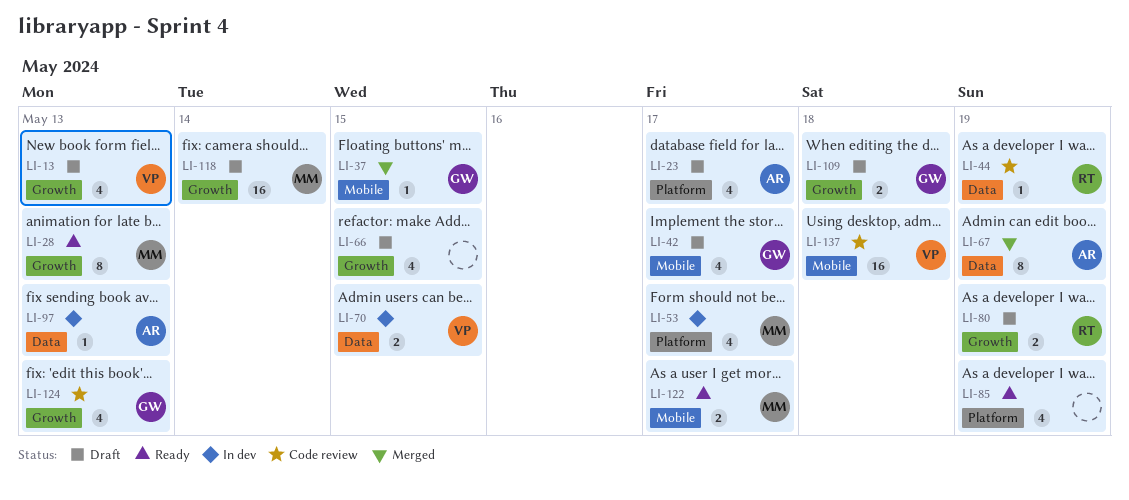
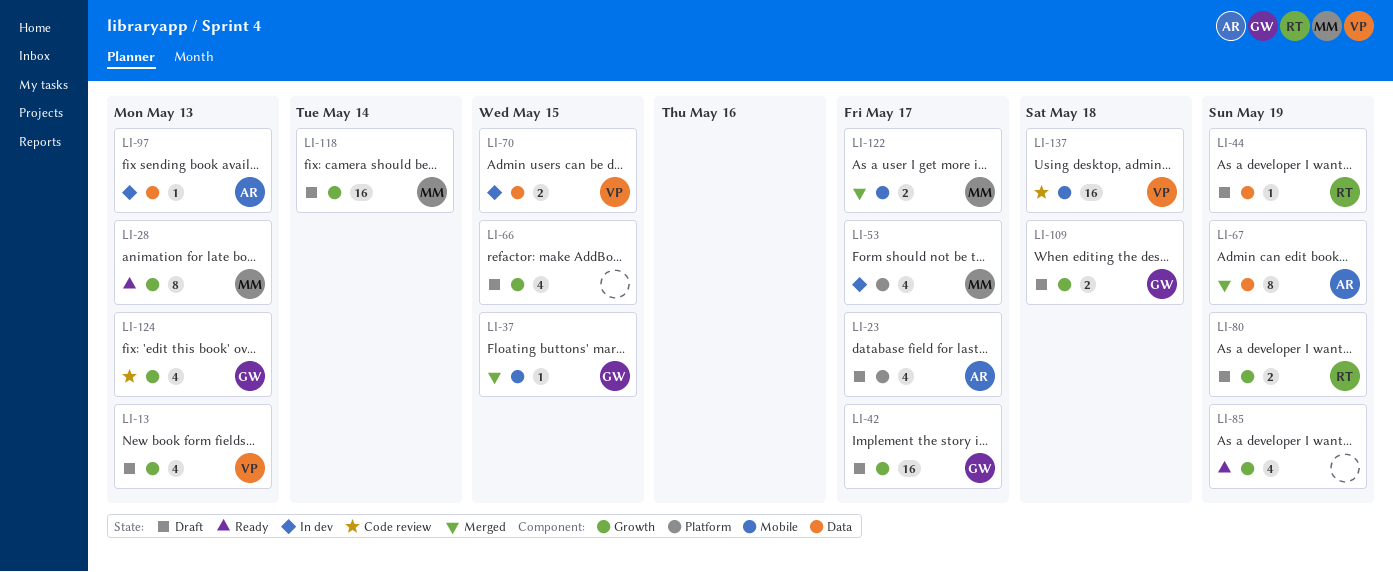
LI-42, label: Mobile -> Growth
LI-42, estimate: 4 -> 16
LI-44, status: Code review -> Draft
LI-85, label: Platform -> Growth
LI-122, status: Ready -> Merged

